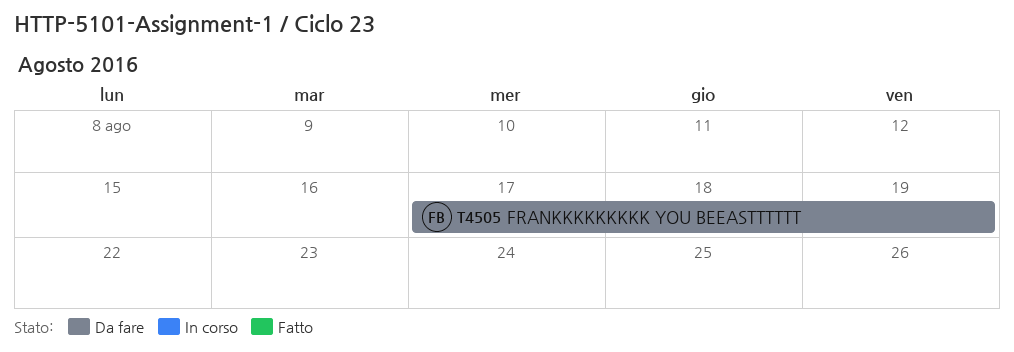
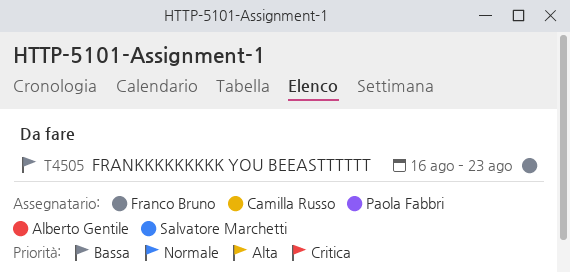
T4505, start: Aug 17 -> Aug 16
T4505, due: Aug 19 -> Aug 23

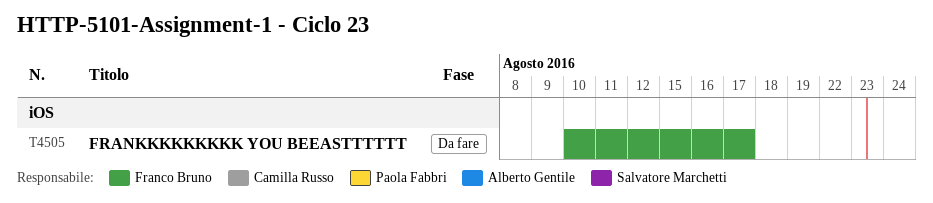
T4505, start: Aug 16 -> Aug 10
T4505, due: Aug 23 -> Aug 17

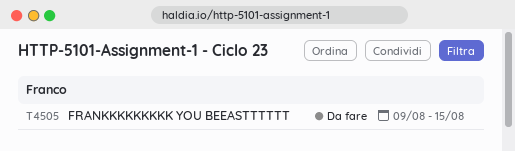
T4505, start: Aug 10 -> Aug 9
T4505, due: Aug 17 -> Aug 15

